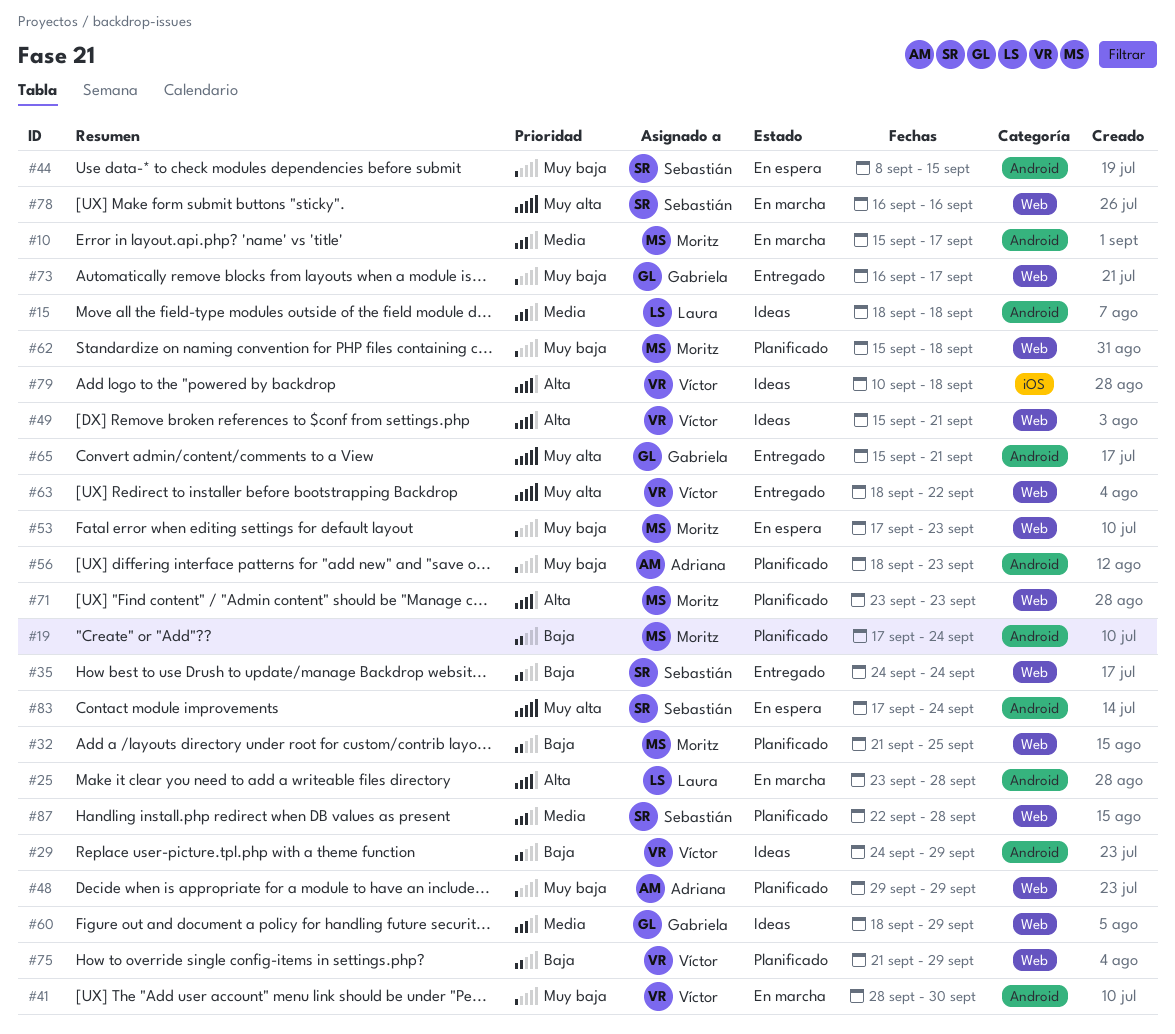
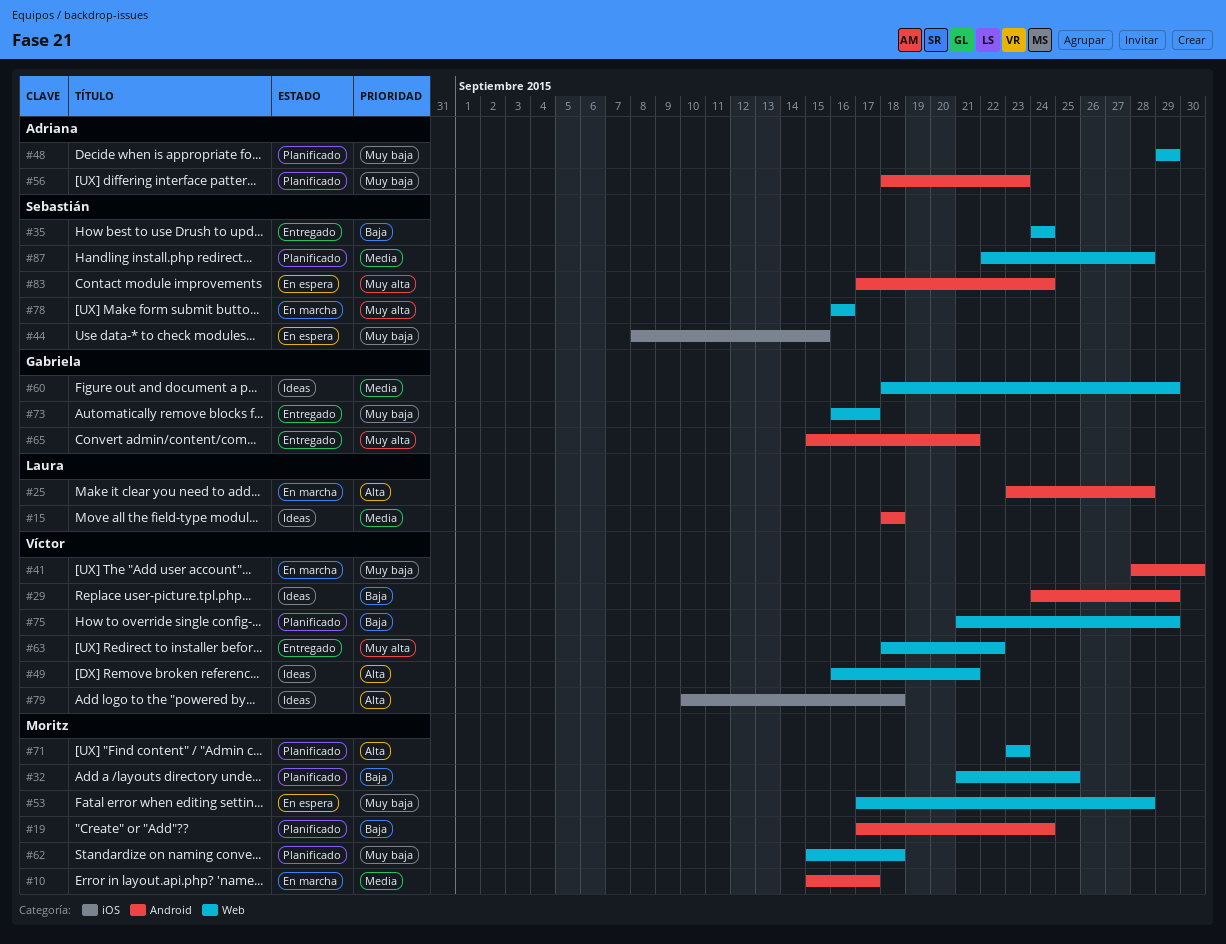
#44, label: Android -> iOS
#49, start: Sep 15 -> Sep 16
#53, due: Sep 23 -> Sep 28

